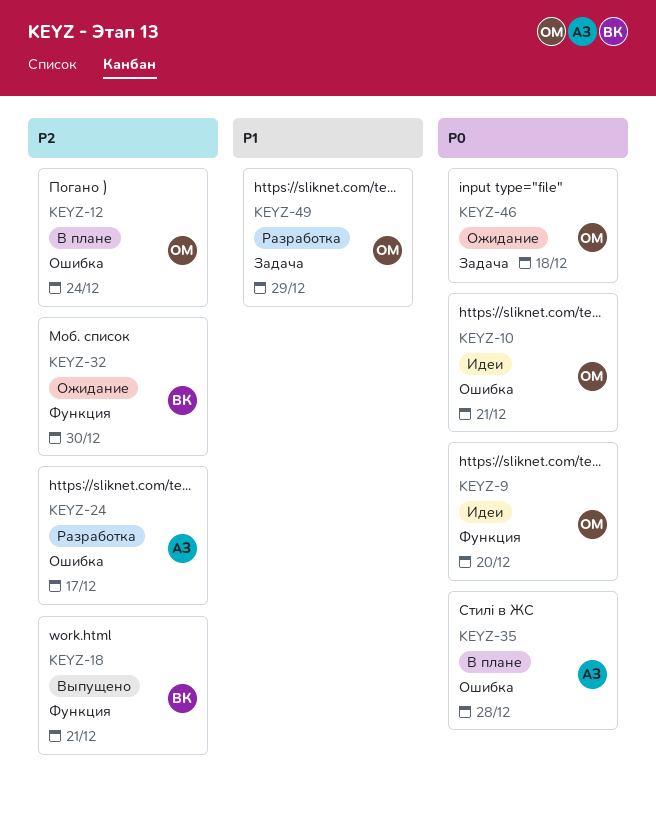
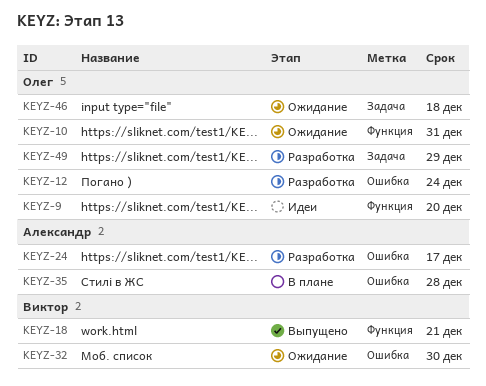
KEYZ-10, status: Идеи -> Ожидание
KEYZ-10, label: Ошибка -> Функция
KEYZ-10, due: Dec 21 -> Dec 31
KEYZ-12, status: В плане -> Разработка
KEYZ-32, label: Функция -> Ошибка

